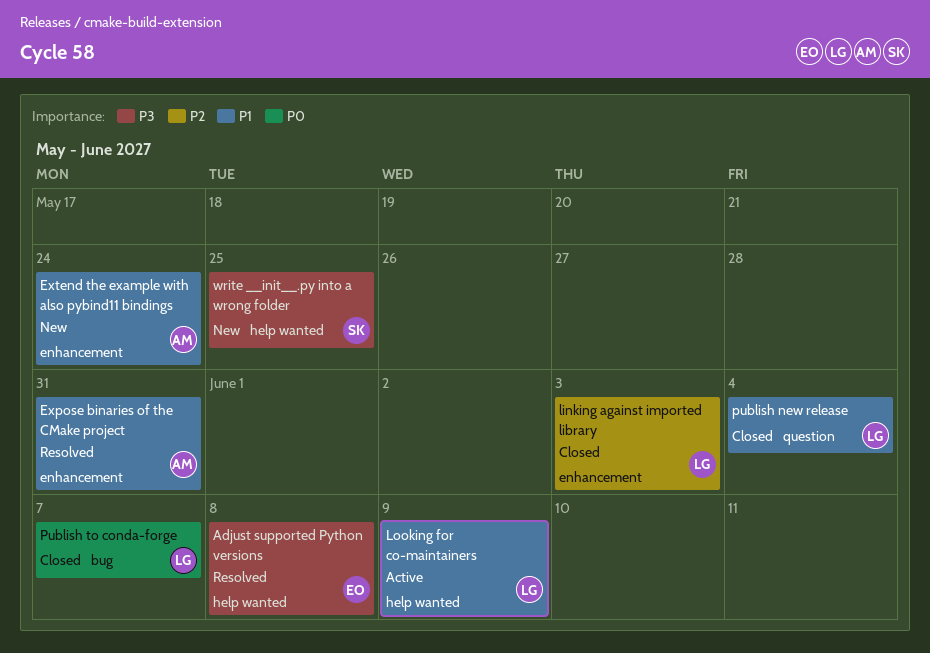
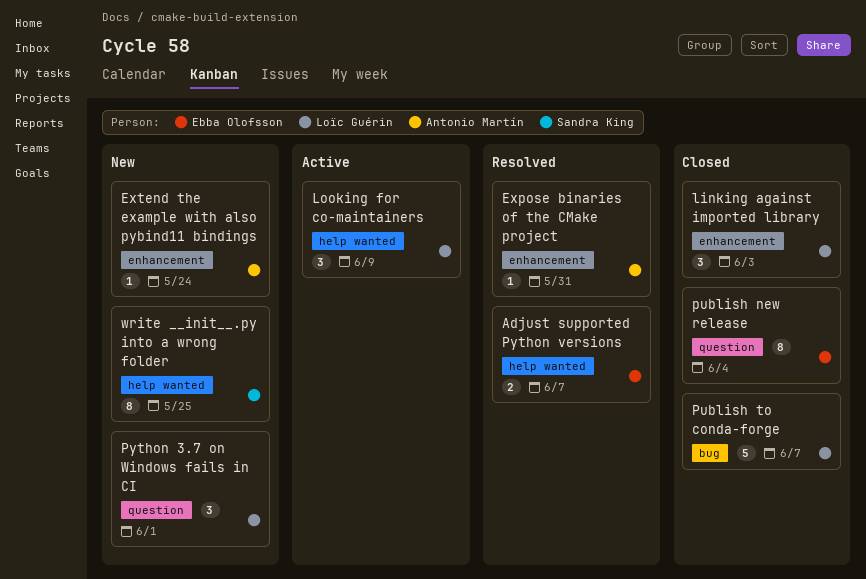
Adjust supported Python versions, due: Jun 8 -> Jun 7
publish new release, owner: Loïc Guérin -> Ebba Olofsson
Python 3.7 on Windows fails in CI: none -> present

